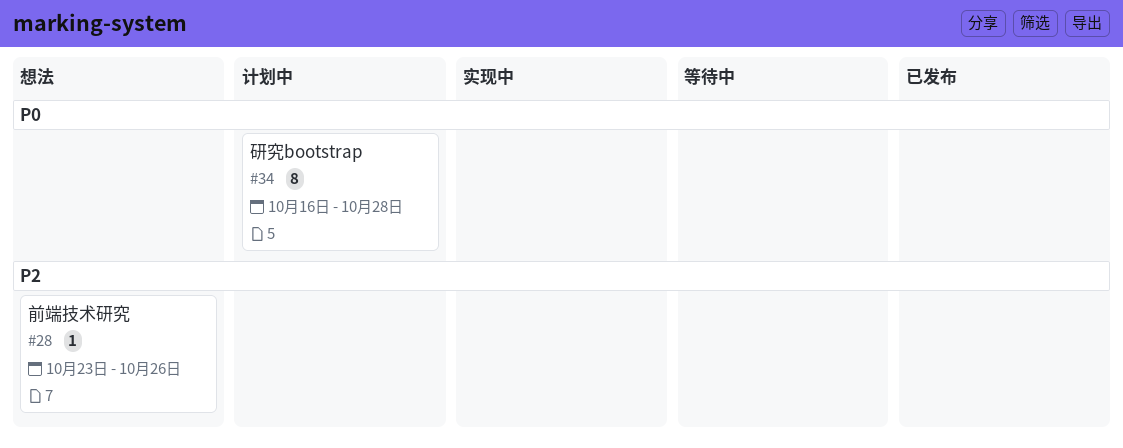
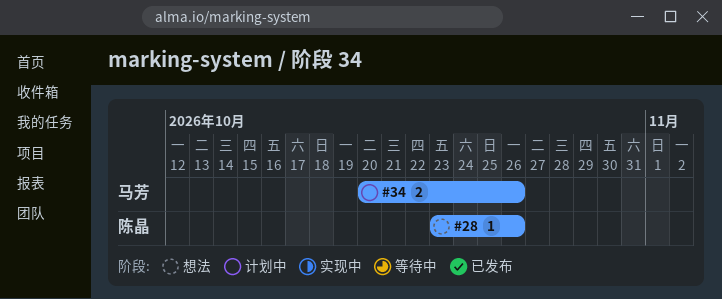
#34, estimate: 8 -> 2
#34, start: Oct 16 -> Oct 20
#34, due: Oct 28 -> Oct 26

